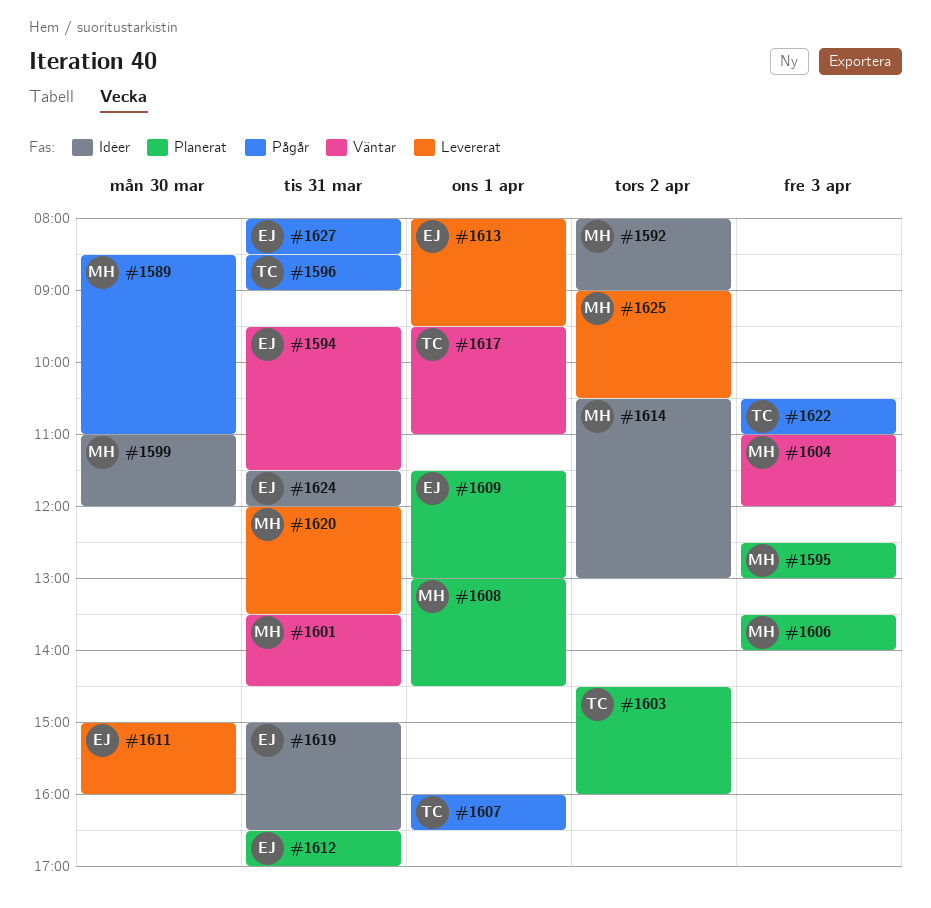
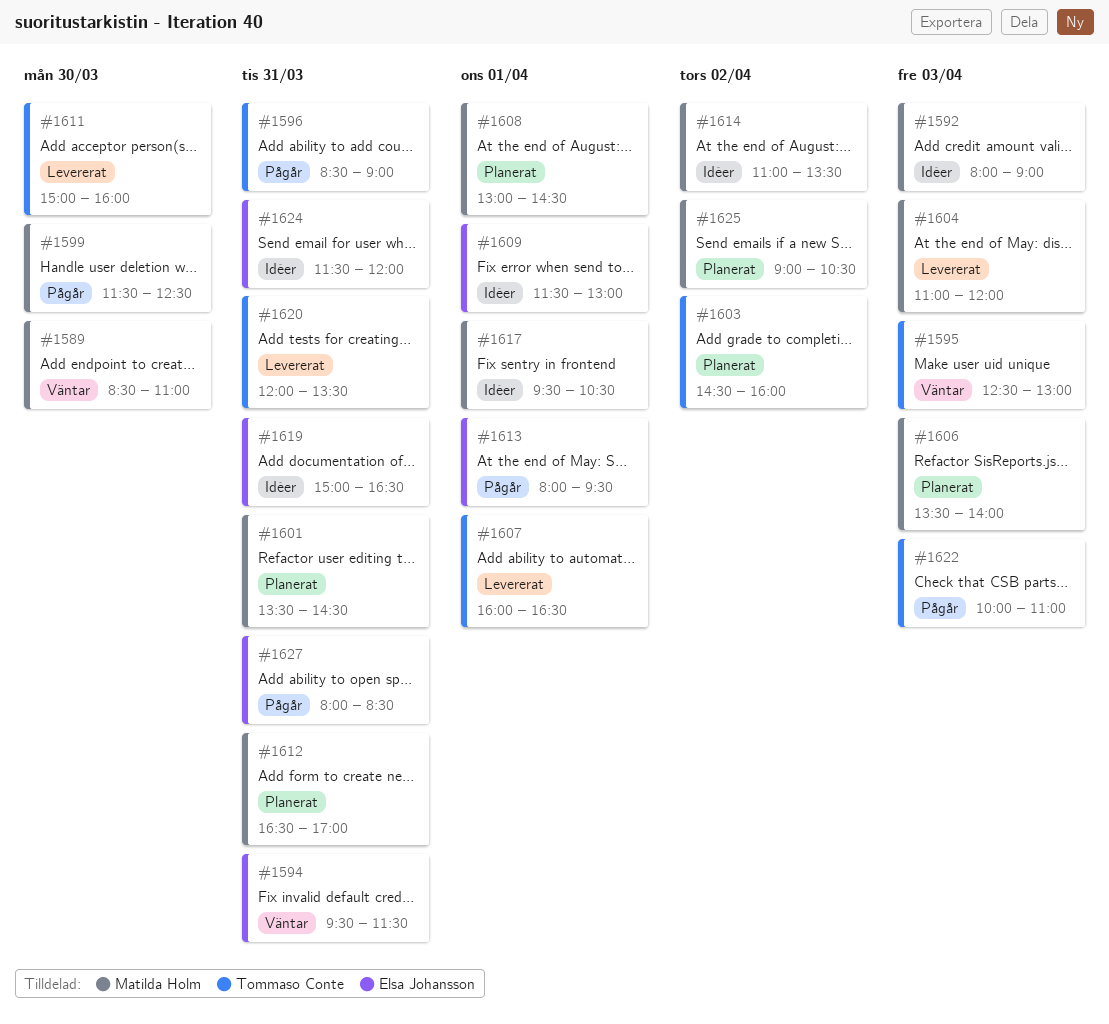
#1589, status: Pågår -> Väntar
#1592, day: Apr 2 -> Apr 3
#1595, status: Planerat -> Väntar
#1595, owner: Matilda Holm -> Tommaso Conte
#1599, status: Idéer -> Pågår
#1599, begins: 11:00 -> 11:30
#1599, ends: 12:00 -> 12:30
#1601, status: Väntar -> Planerat
#1604, status: Väntar -> Levererat
#1607, status: Pågår -> Levererat
#1609, status: Planerat -> Idéer
#1611, owner: Elsa Johansson -> Tommaso Conte
#1612, owner: Elsa Johansson -> Matilda Holm
#1613, status: Levererat -> Pågår
#1614, begins: 10:30 -> 11:00
#1614, ends: 13:00 -> 13:30
#1617, status: Väntar -> Idéer
#1617, owner: Tommaso Conte -> Matilda Holm
#1617, ends: 11:00 -> 10:30
#1620, owner: Matilda Holm -> Tommaso Conte
#1622, begins: 10:30 -> 10:00
#1625, status: Levererat -> Planerat

